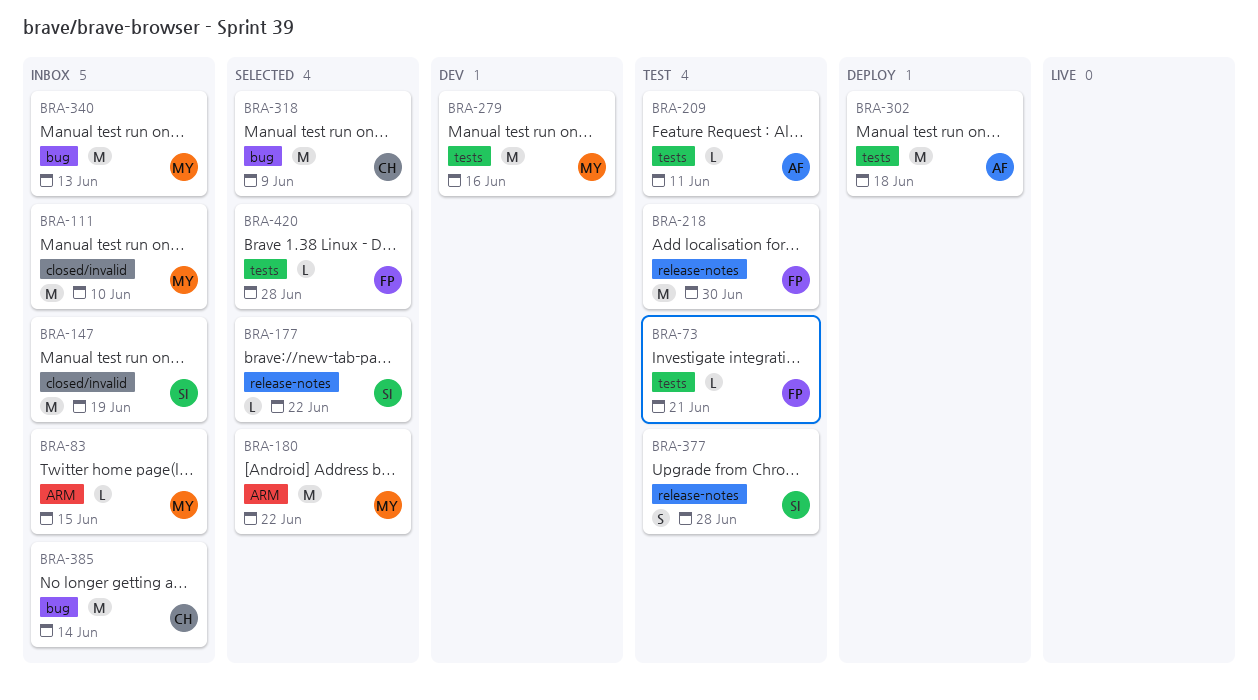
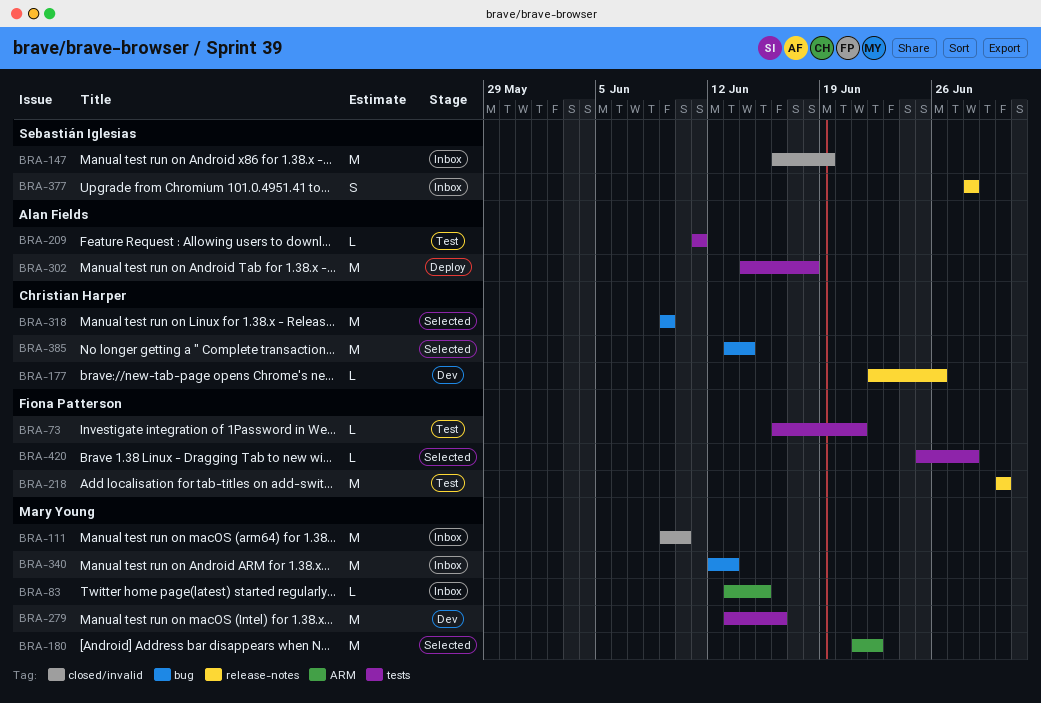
BRA-177, status: Selected -> Dev
BRA-177, owner: Sebastián Iglesias -> Christian Harper
BRA-177, due: Jun 22 -> Jun 26
BRA-377, status: Test -> Inbox
BRA-385, status: Inbox -> Selected

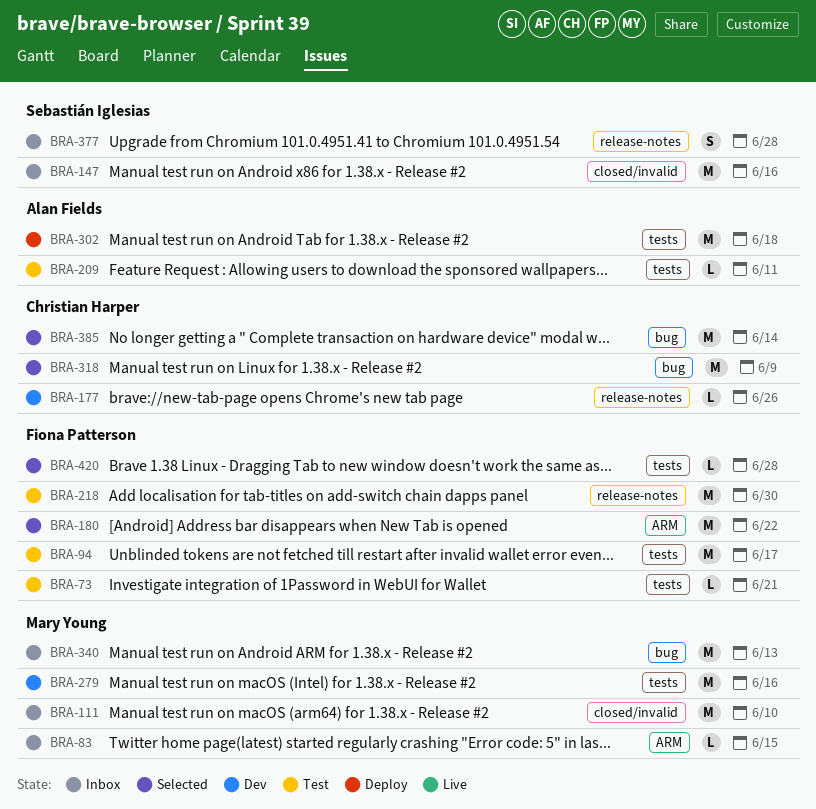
BRA-94: none -> present
BRA-147, due: Jun 19 -> Jun 16
BRA-180, owner: Mary Young -> Fiona Patterson

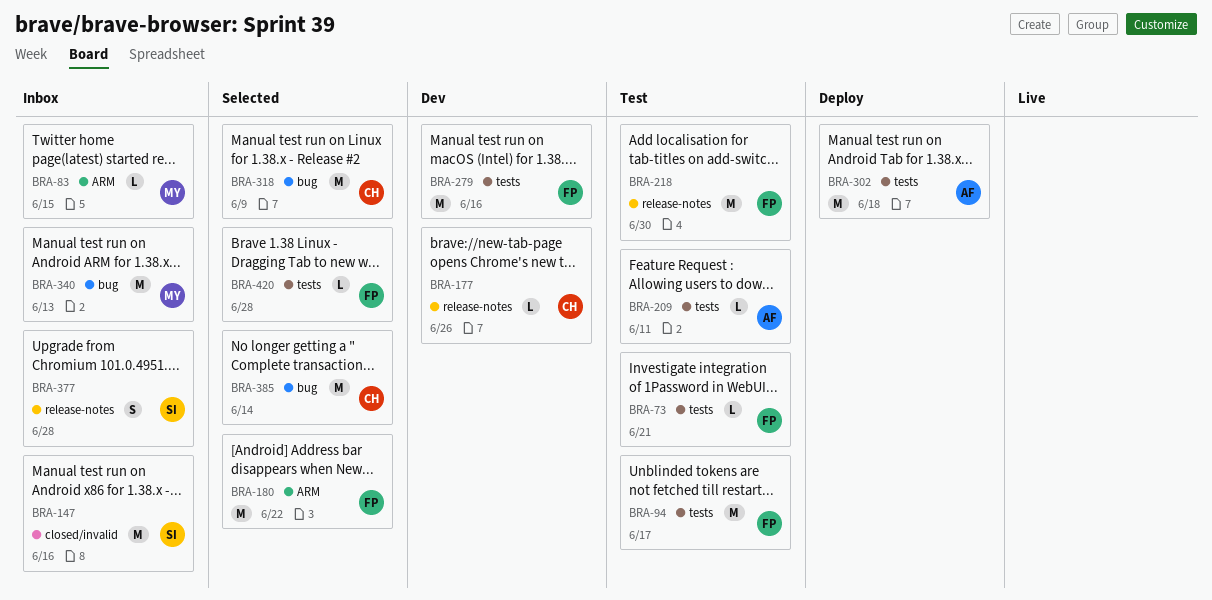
BRA-111: present -> none
BRA-279, owner: Mary Young -> Fiona Patterson

